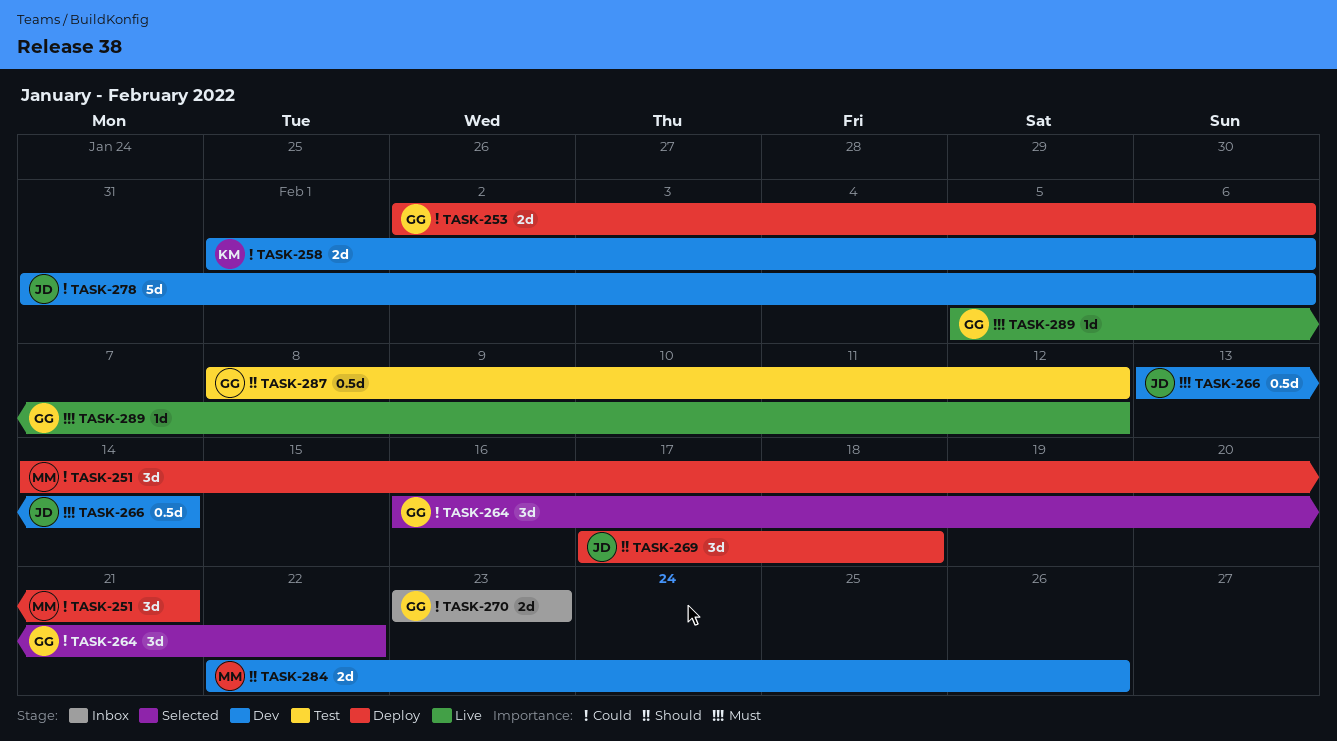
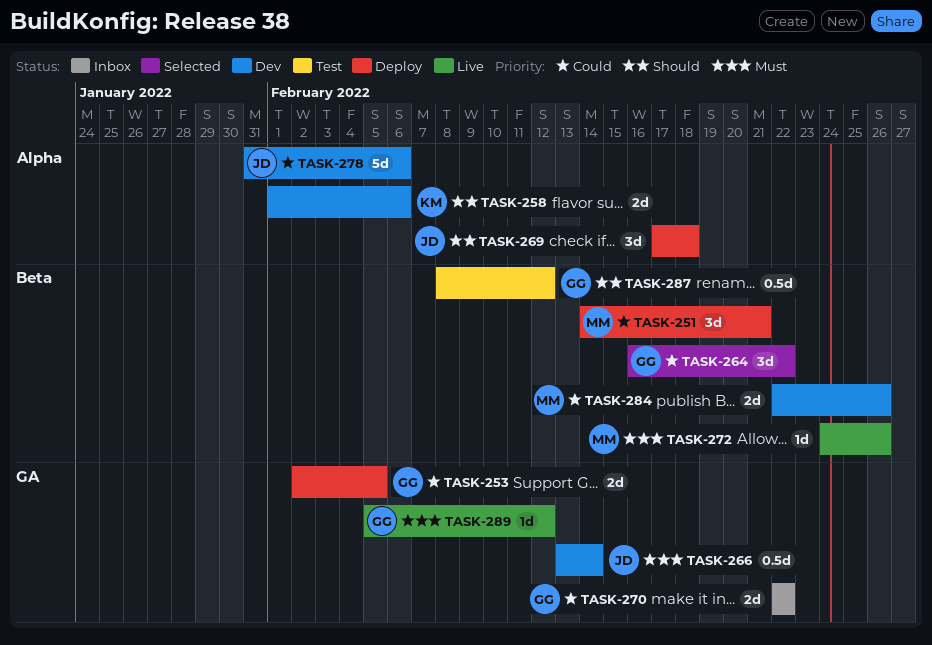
TASK-253, due: Feb 6 -> Feb 5
TASK-258, priority: Could -> Should
TASK-270, start: Feb 23 -> Feb 22
TASK-270, due: Feb 23 -> Feb 22
TASK-272: none -> present
TASK-284, priority: Should -> Could

